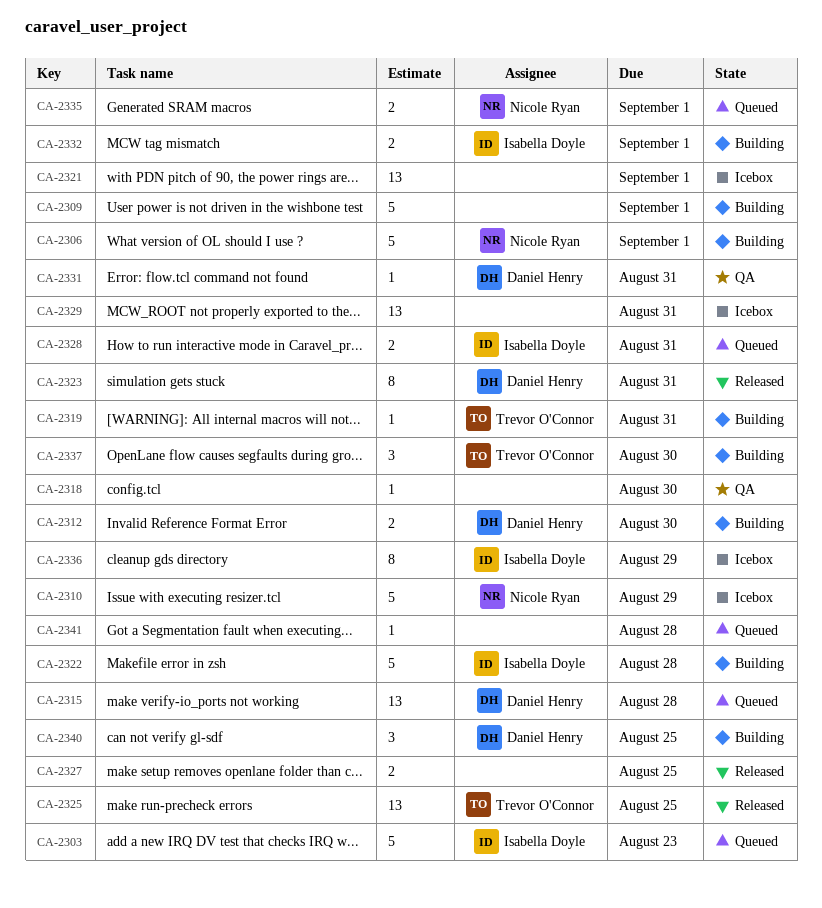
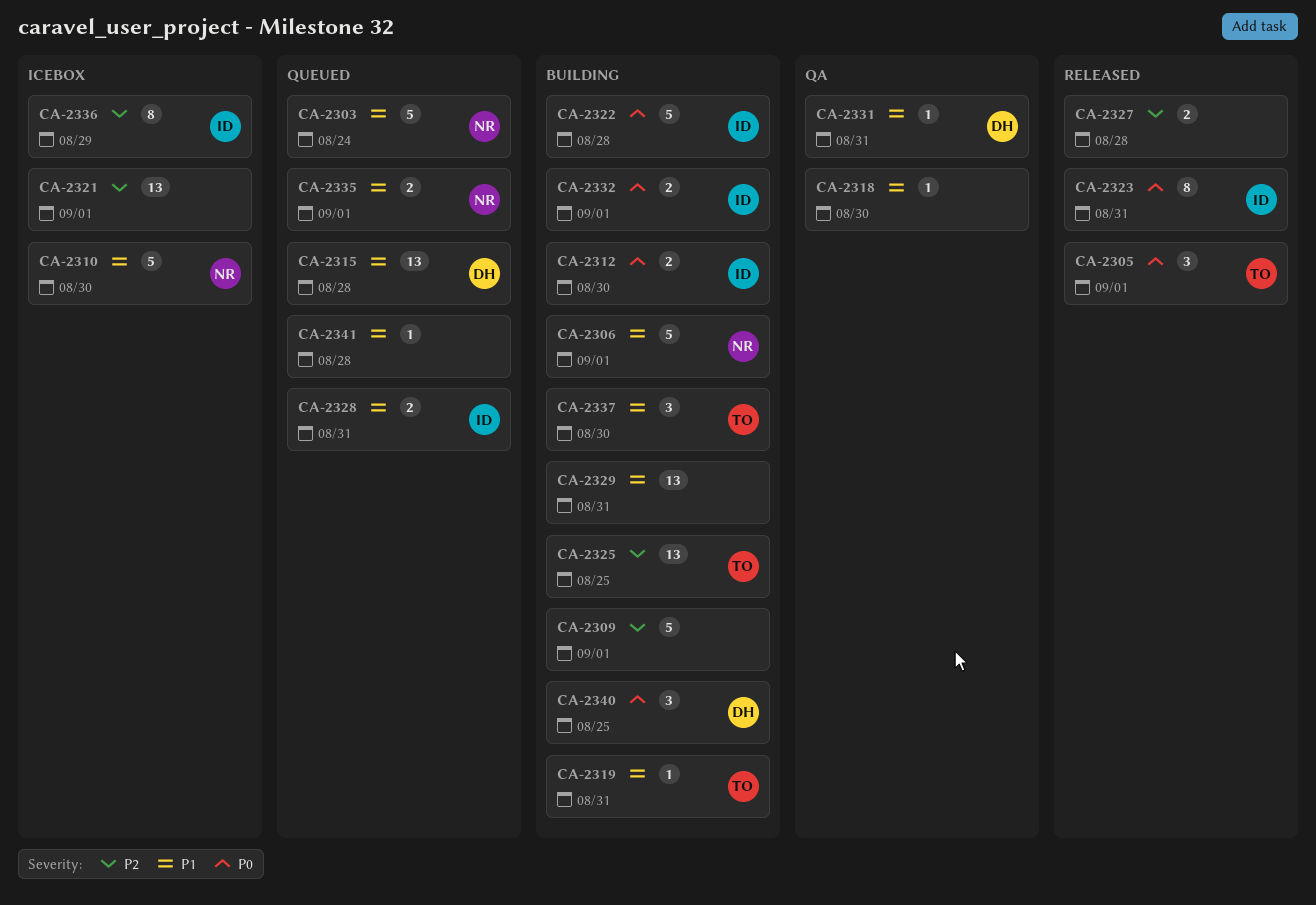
CA-2303, owner: Isabella Doyle -> Nicole Ryan
CA-2303, due: Aug 23 -> Aug 24
CA-2305: none -> present
CA-2310, due: Aug 29 -> Aug 30
CA-2312, owner: Daniel Henry -> Isabella Doyle
CA-2323, owner: Daniel Henry -> Isabella Doyle
CA-2325, status: Released -> Building
CA-2327, due: Aug 25 -> Aug 28
CA-2329, status: Icebox -> Building

